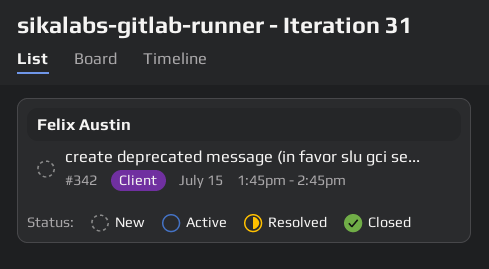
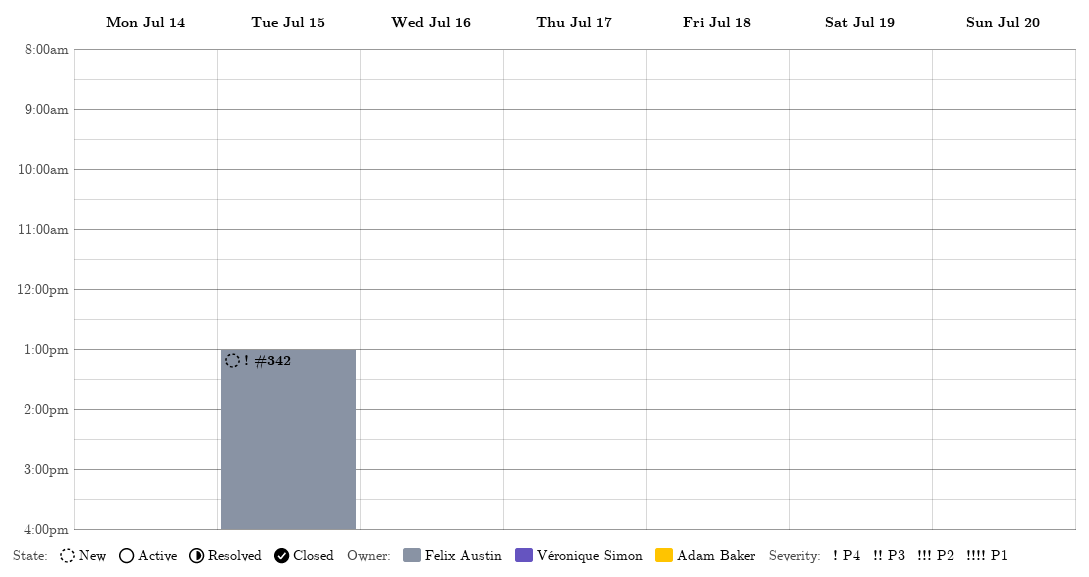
#342, begins: 13:45 -> 13:00
#342, ends: 14:45 -> 16:00

